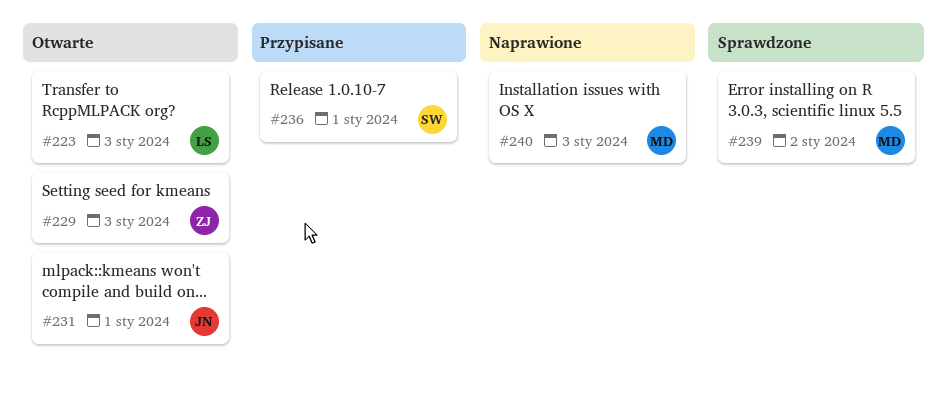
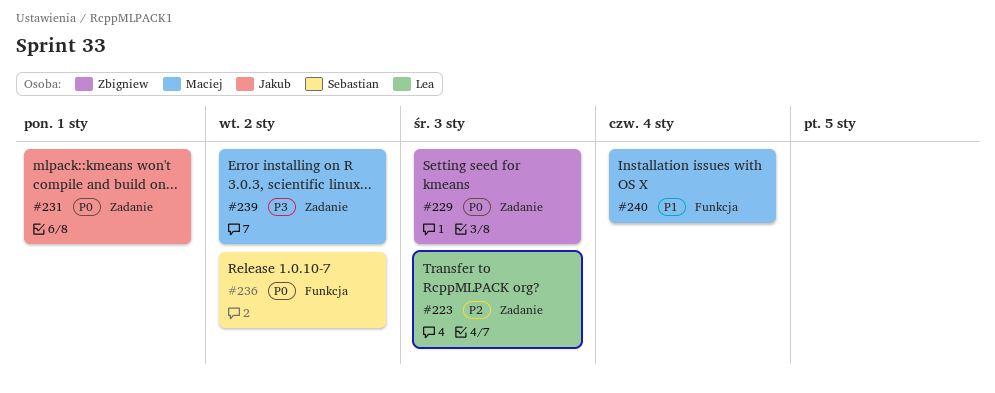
#236, due: Jan 1 -> Jan 2
#240, due: Jan 3 -> Jan 4

